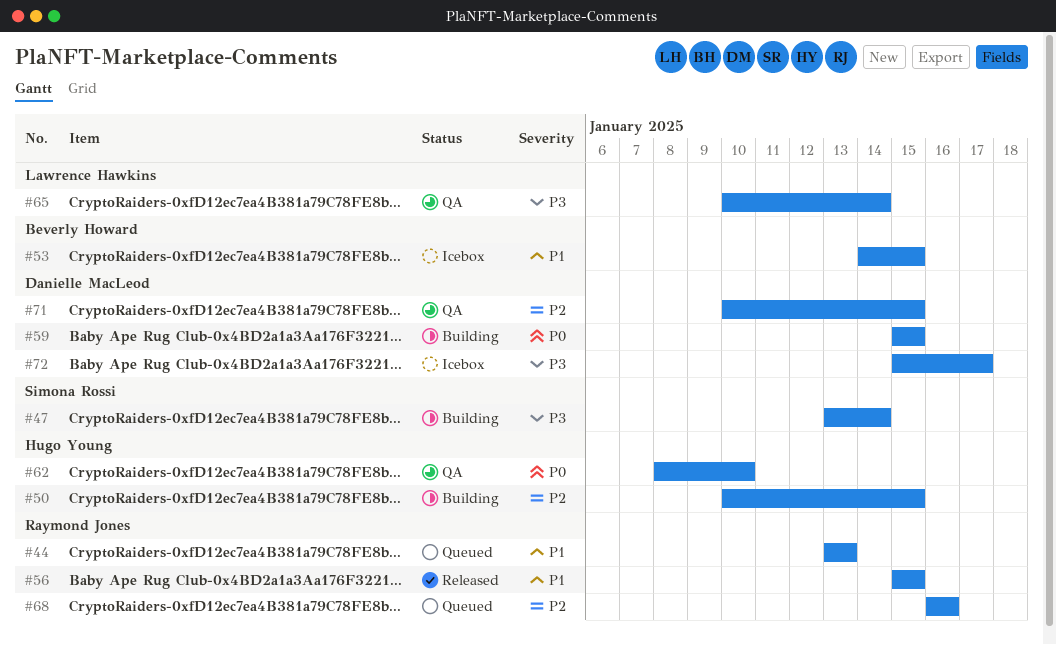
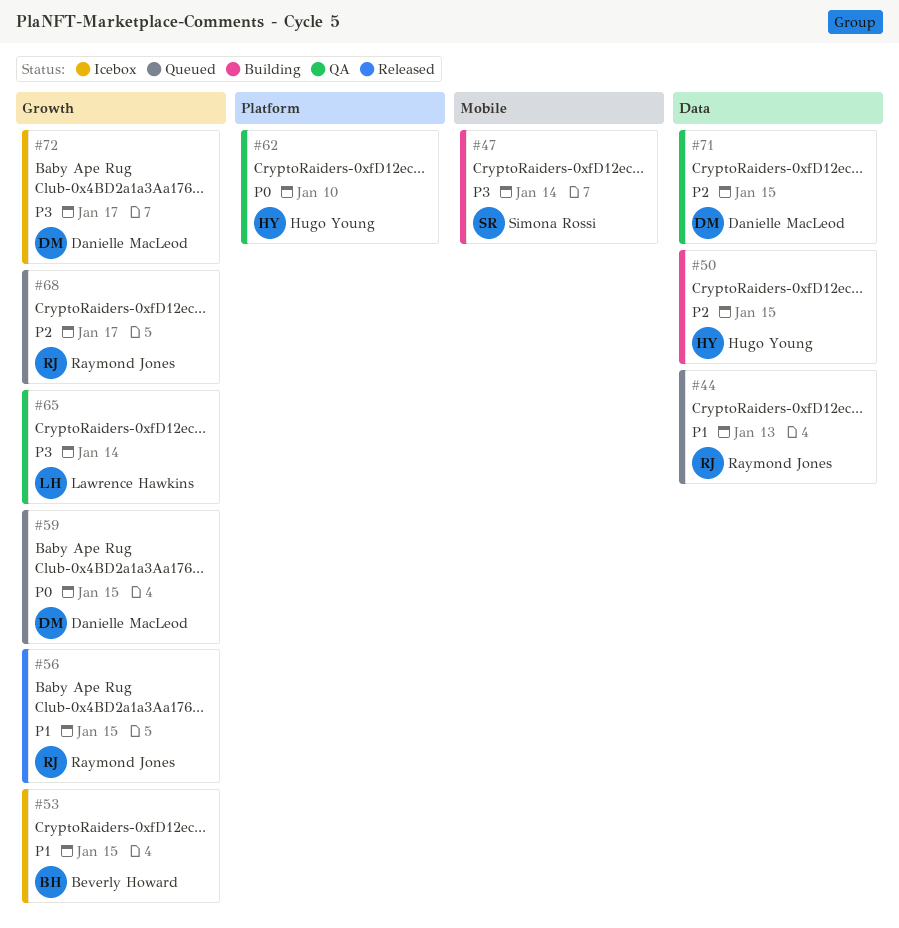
#59, status: Building -> Queued
#68, due: Jan 16 -> Jan 17

